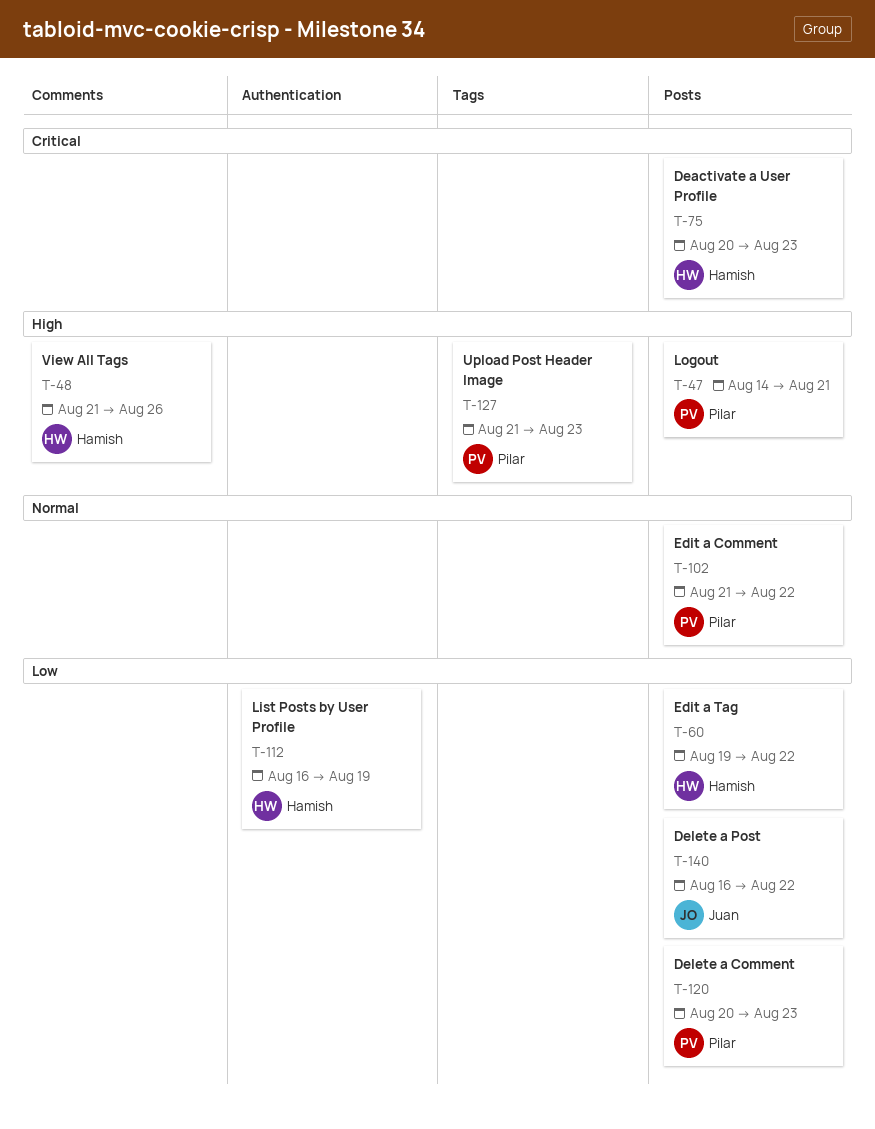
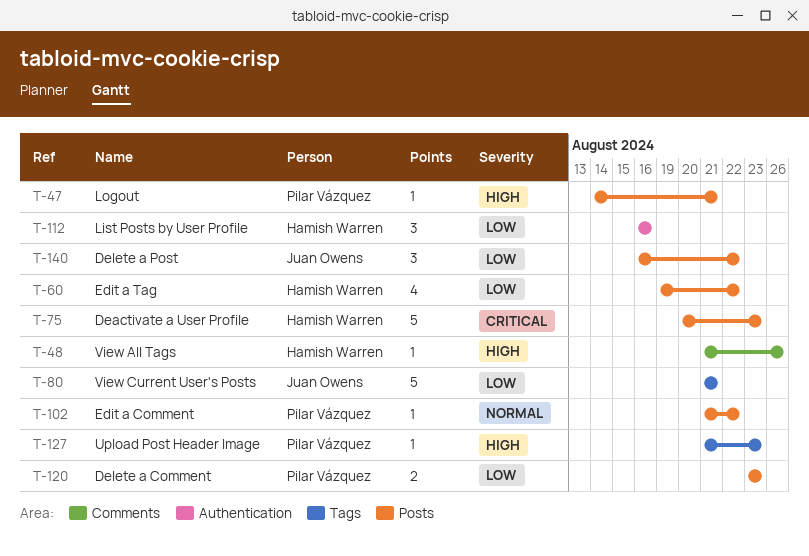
T-80: none -> present
T-112, due: Aug 19 -> Aug 16
T-120, start: Aug 20 -> Aug 23

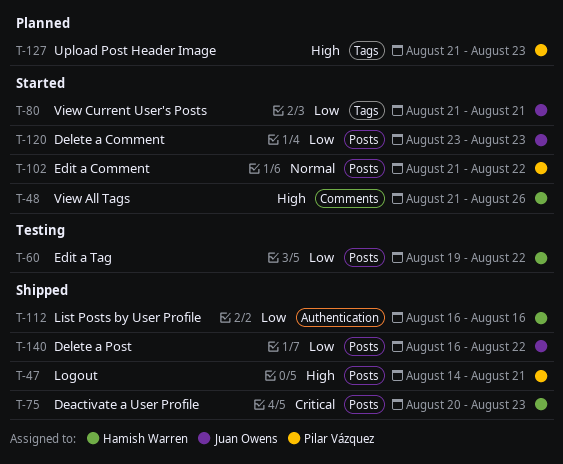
T-120, owner: Pilar Vázquez -> Juan Owens

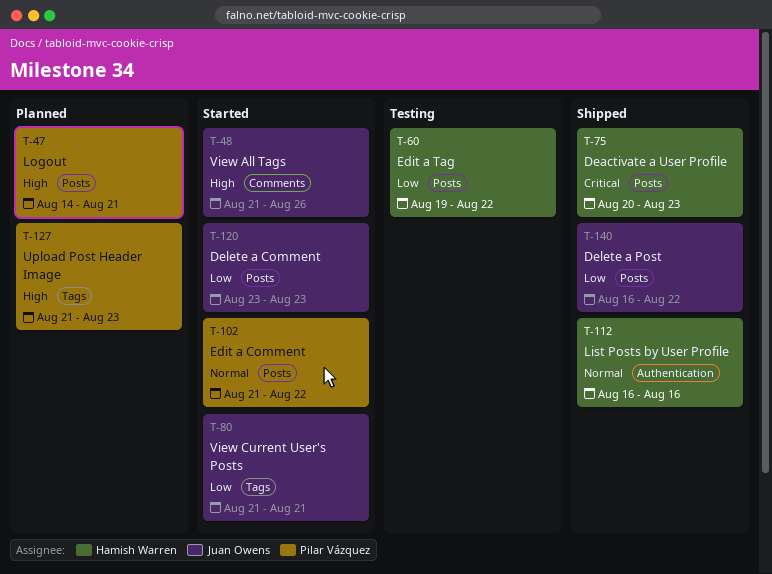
T-47, status: Shipped -> Planned
T-48, owner: Hamish Warren -> Juan Owens
T-112, priority: Low -> Normal

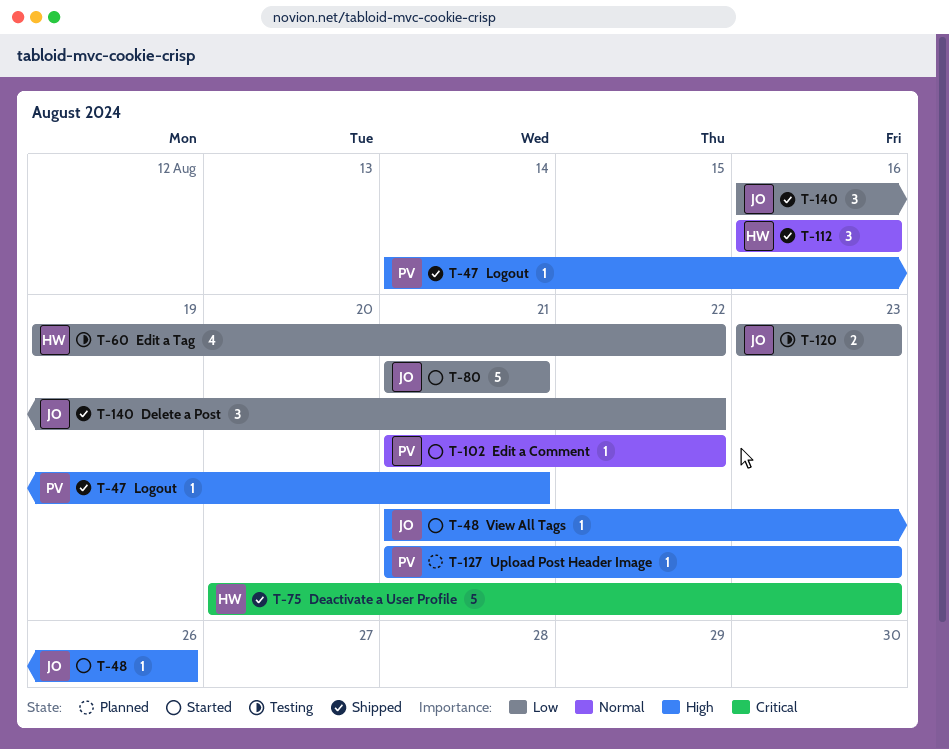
T-47, status: Planned -> Shipped
T-120, status: Started -> Testing

